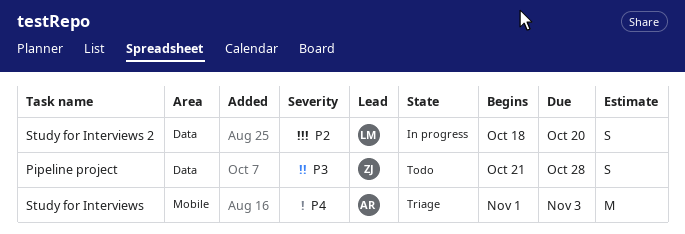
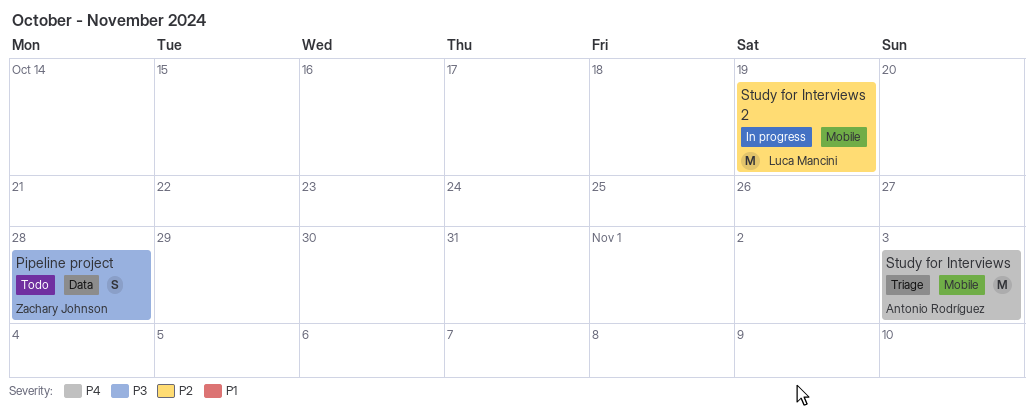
Study for Interviews 2, label: Data -> Mobile
Study for Interviews 2, estimate: S -> M
Study for Interviews 2, due: Oct 20 -> Oct 19

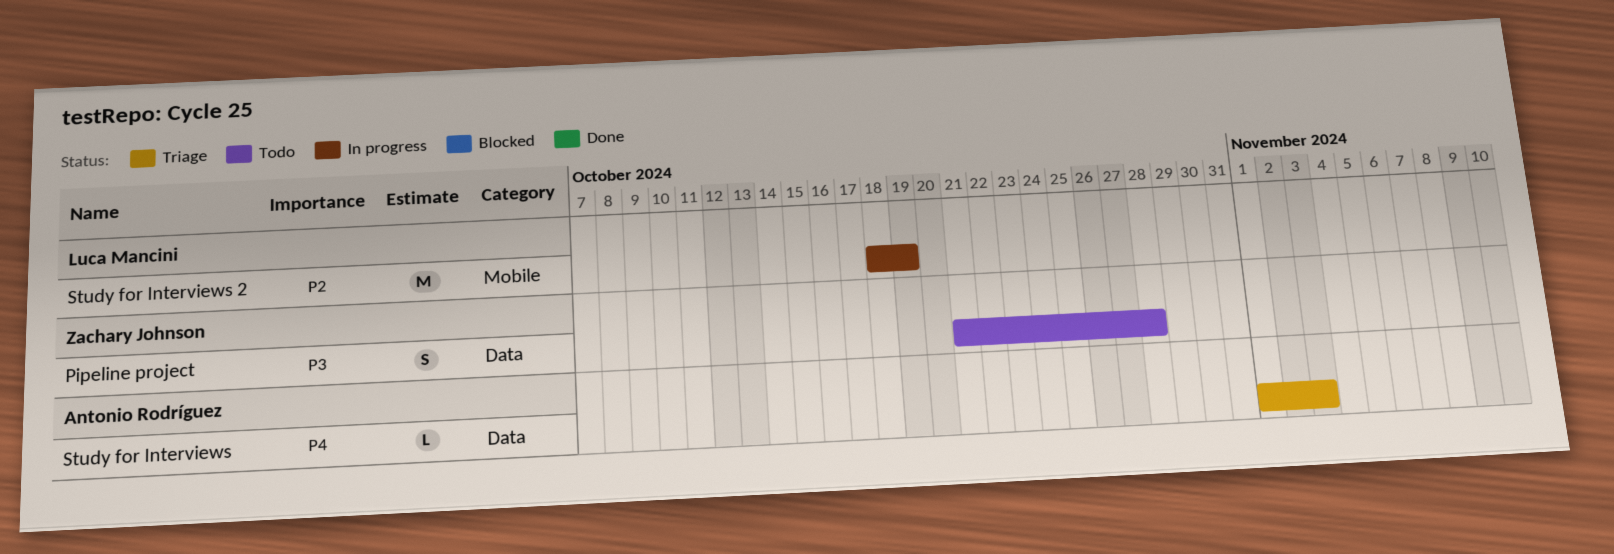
Study for Interviews, label: Mobile -> Data
Study for Interviews, estimate: M -> L

